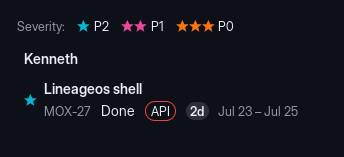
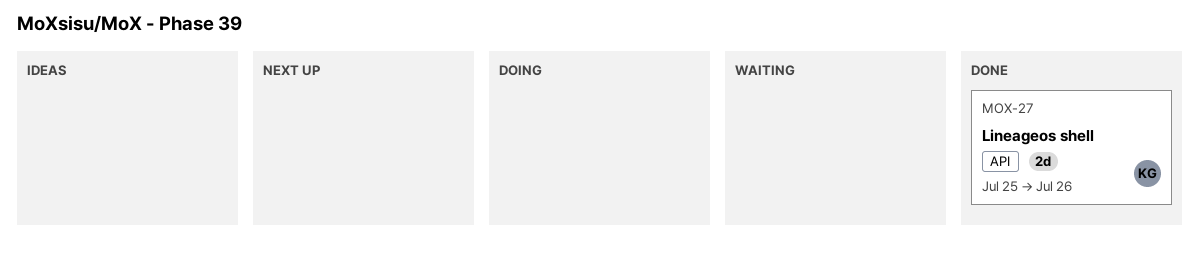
MOX-27, start: Jul 23 -> Jul 25
MOX-27, due: Jul 25 -> Jul 26

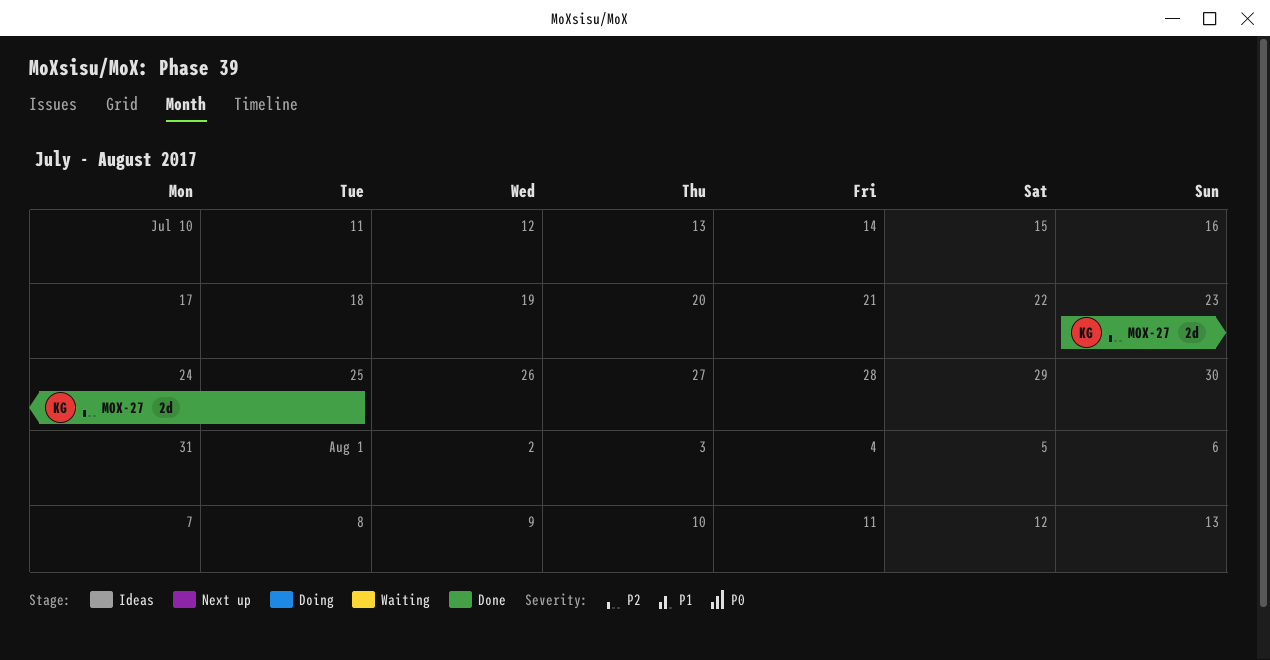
MOX-27, start: Jul 25 -> Jul 23
MOX-27, due: Jul 26 -> Jul 25

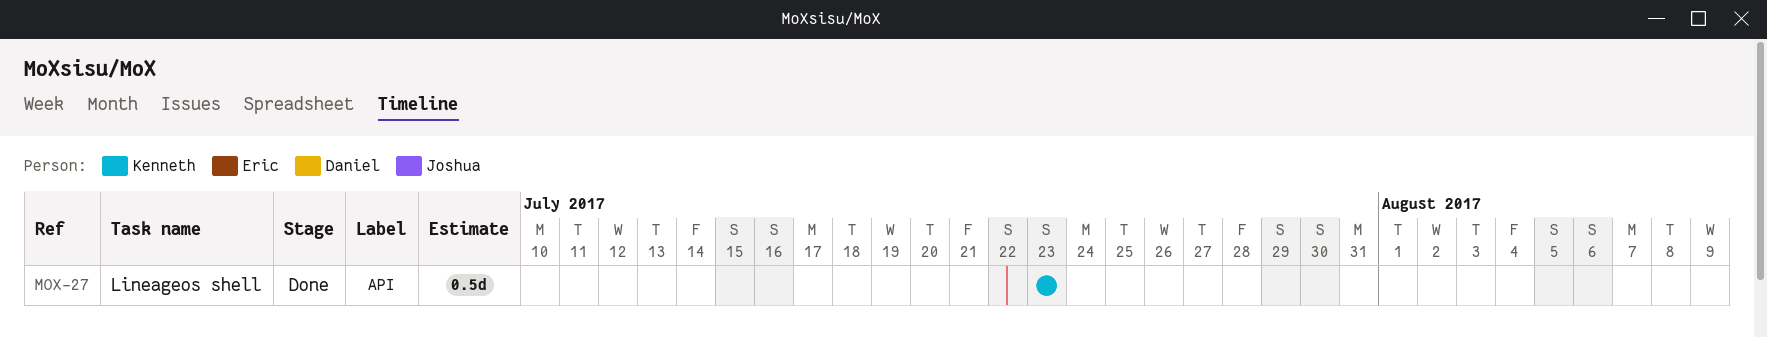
MOX-27, estimate: 2d -> 0.5d
MOX-27, due: Jul 25 -> Jul 23

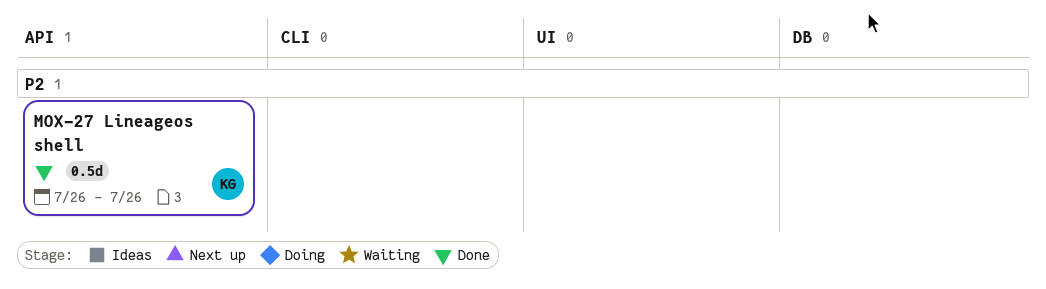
MOX-27, start: Jul 23 -> Jul 26
MOX-27, due: Jul 23 -> Jul 26

